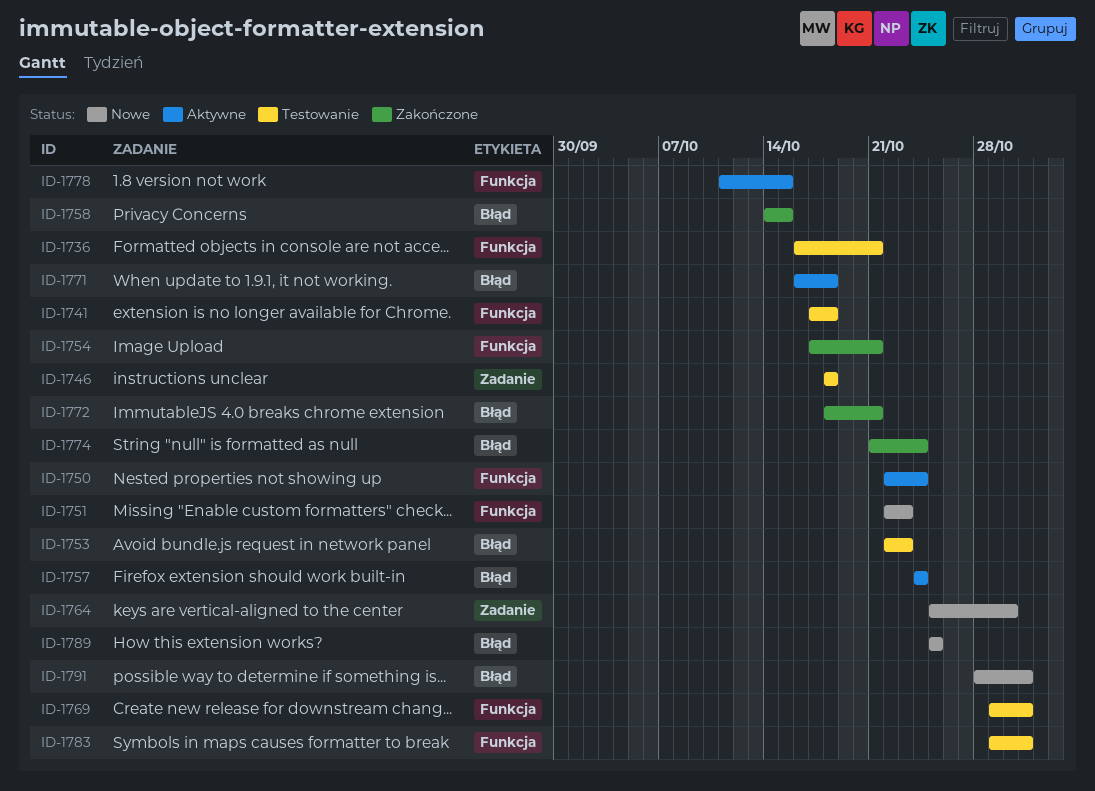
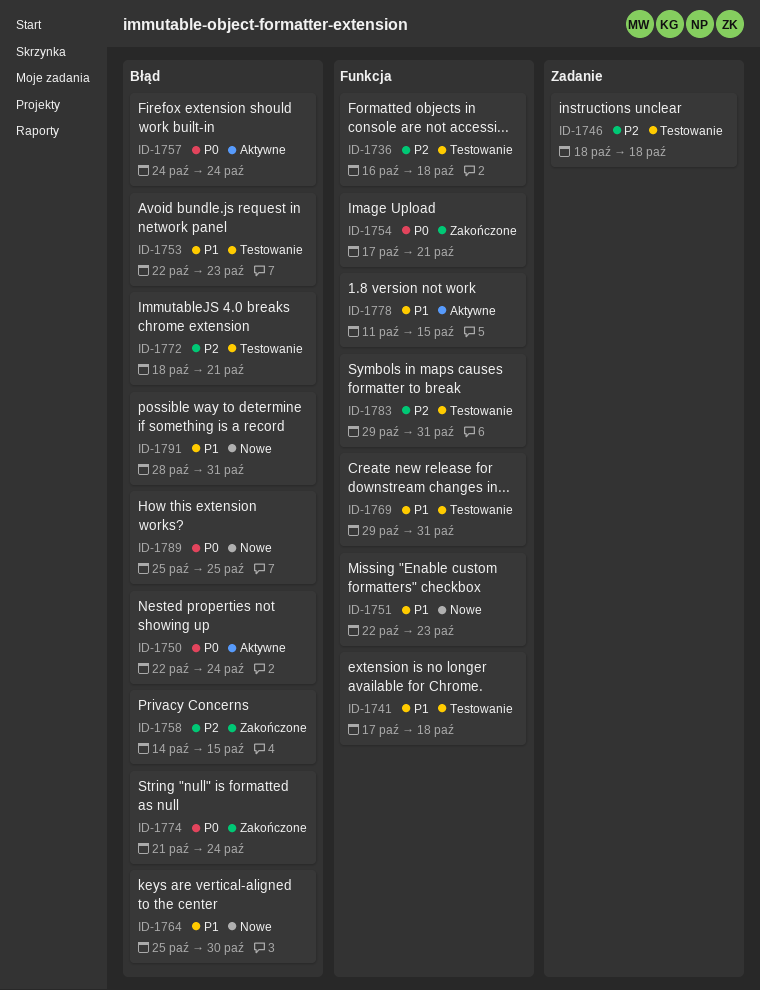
ID-1736, due: Oct 21 -> Oct 18
ID-1750, label: Funkcja -> Błąd
ID-1764, label: Zadanie -> Błąd
ID-1771: present -> none
ID-1772, status: Zakończone -> Testowanie

